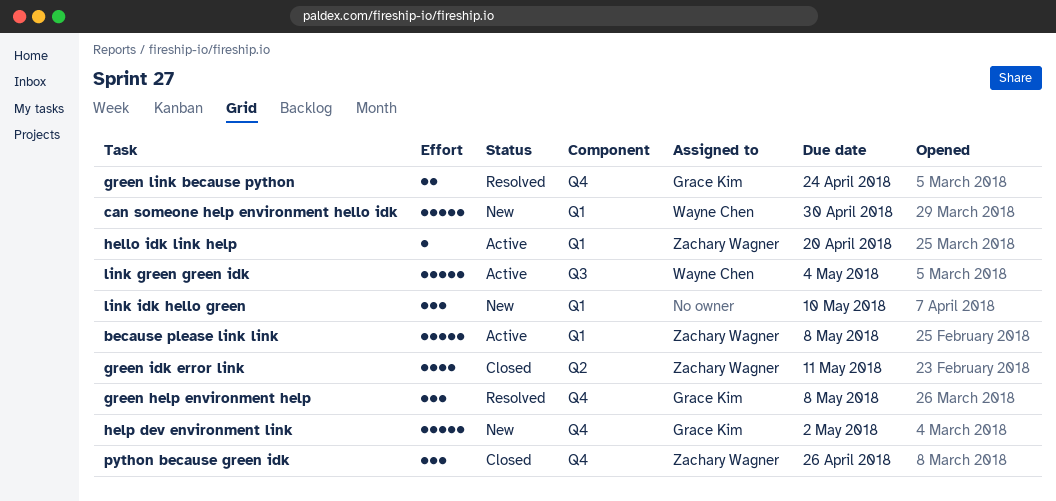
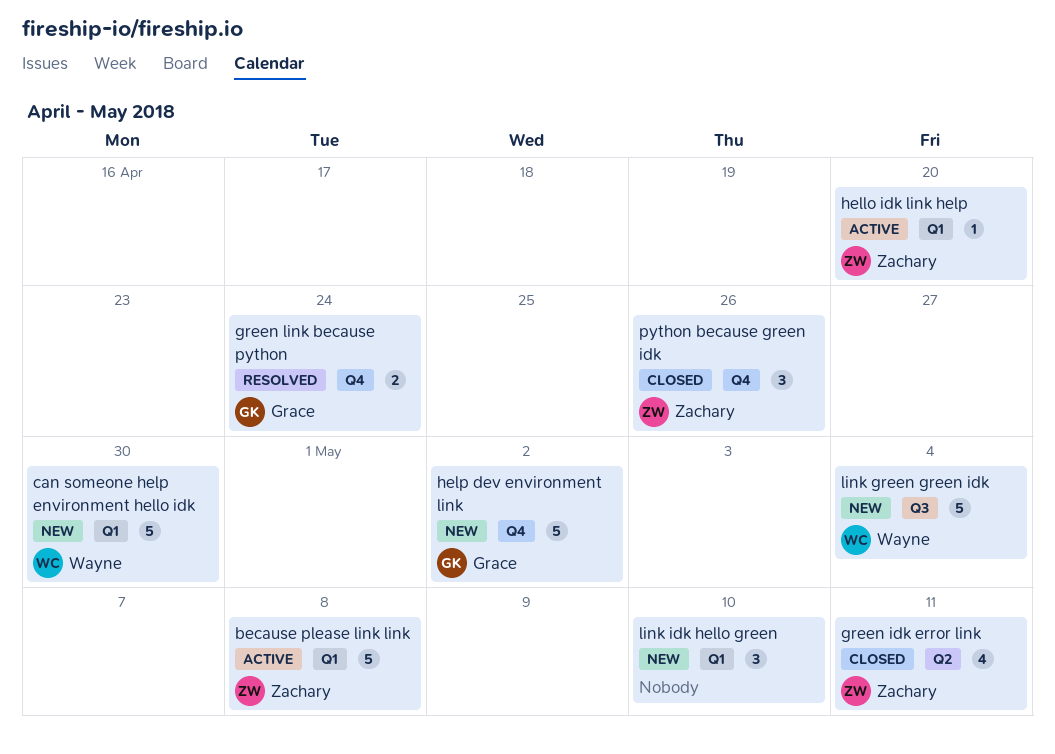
green help environment help: present -> none
link green green idk, status: Active -> New

